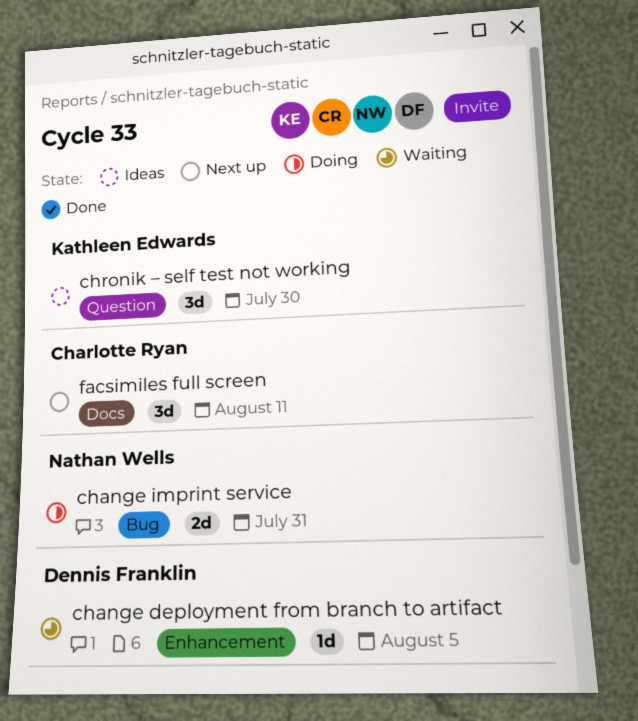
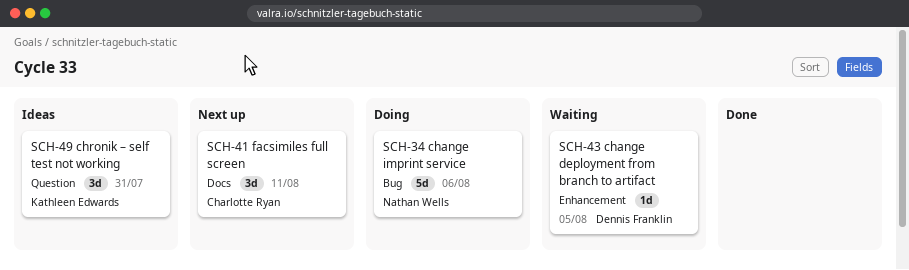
change imprint service, estimate: 2d -> 5d
change imprint service, due: Jul 31 -> Aug 6
chronik – self test not working, due: Jul 30 -> Jul 31

